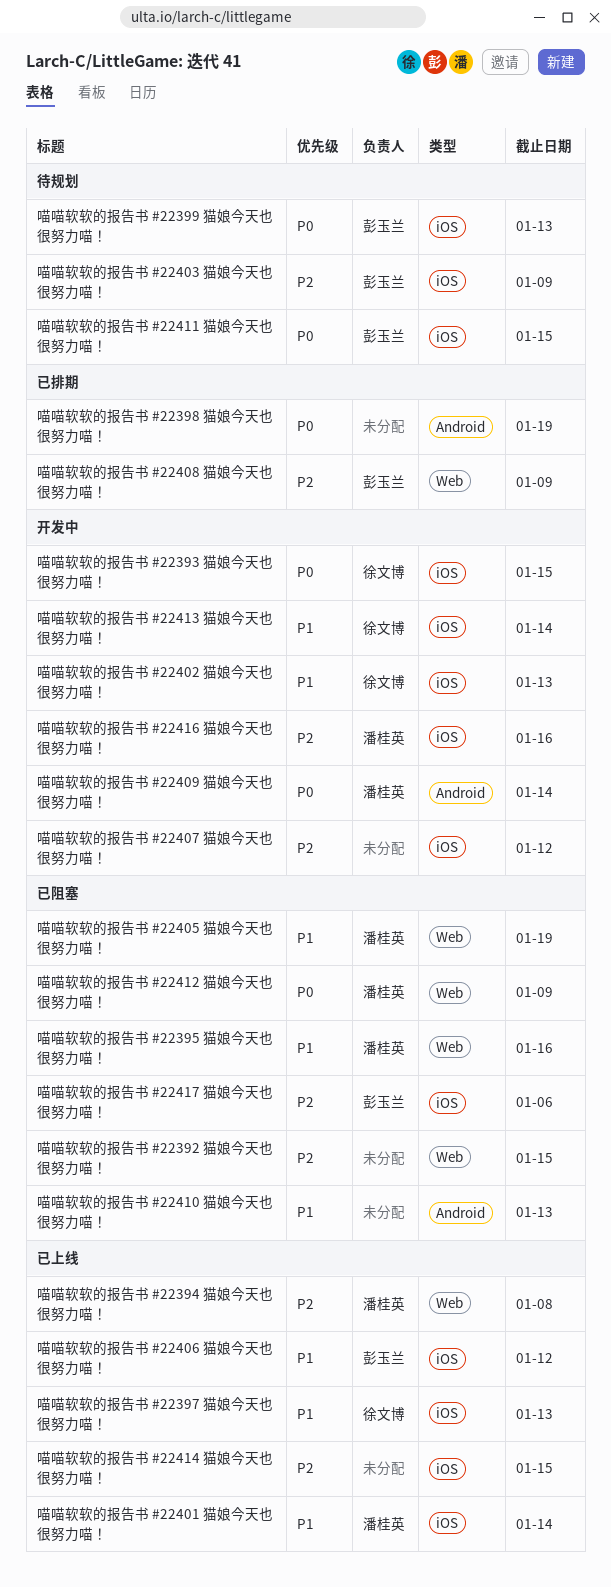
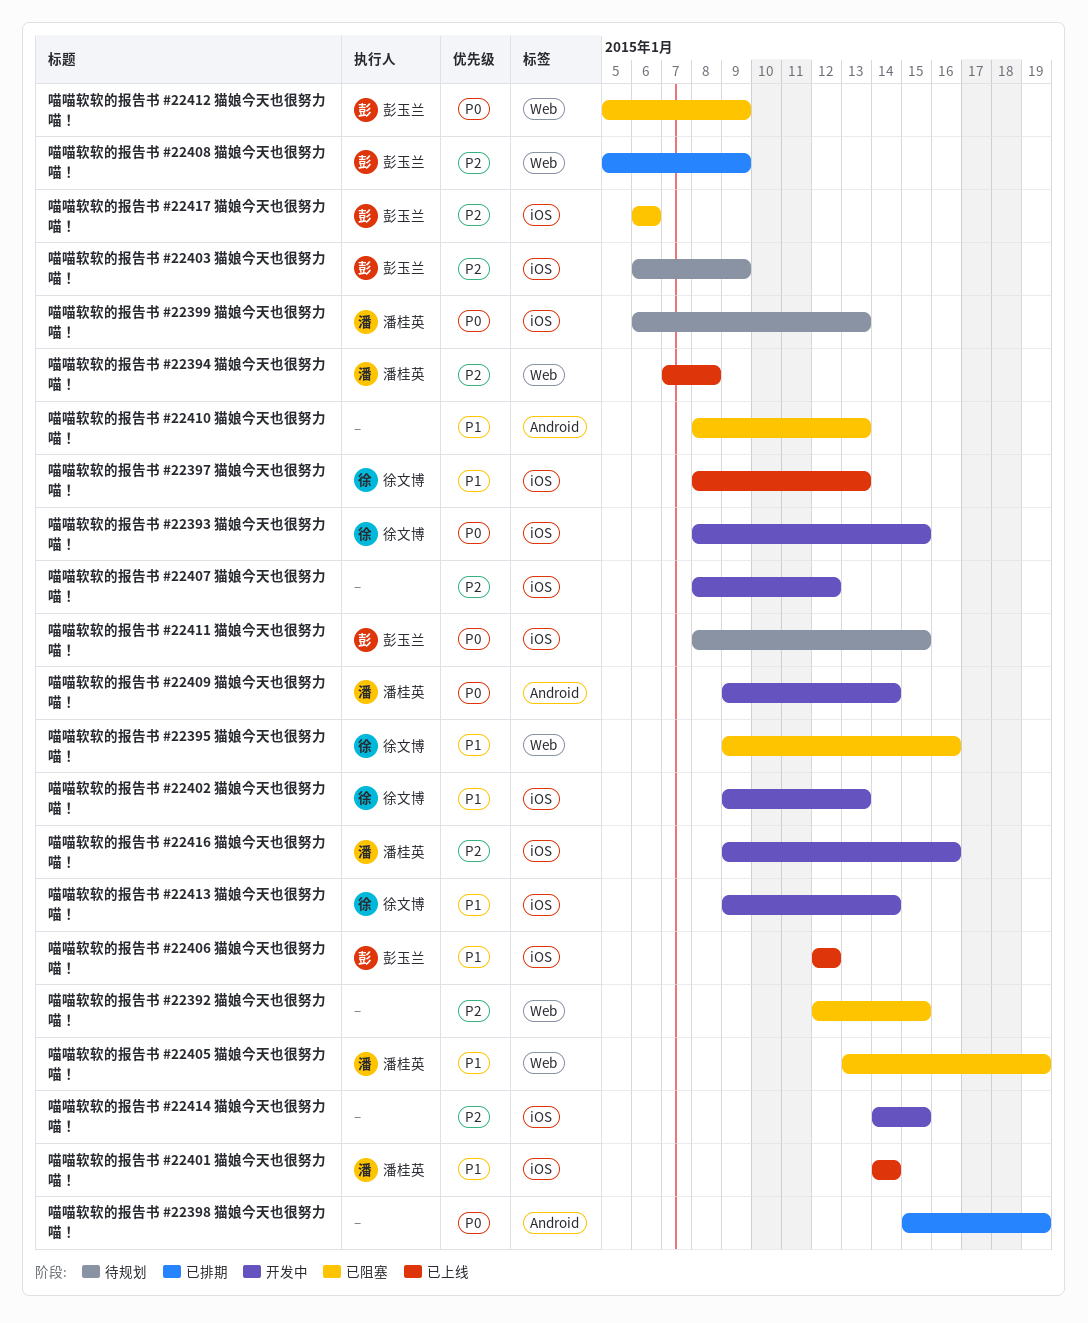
喵喵软软的报告书 #22395 猫娘今天也很努力喵！, owner: 潘桂英 -> 徐文博
喵喵软软的报告书 #22399 猫娘今天也很努力喵！, owner: 彭玉兰 -> 潘桂英
喵喵软软的报告书 #22412 猫娘今天也很努力喵！, owner: 潘桂英 -> 彭玉兰
喵喵软软的报告书 #22414 猫娘今天也很努力喵！, status: 已上线 -> 开发中

